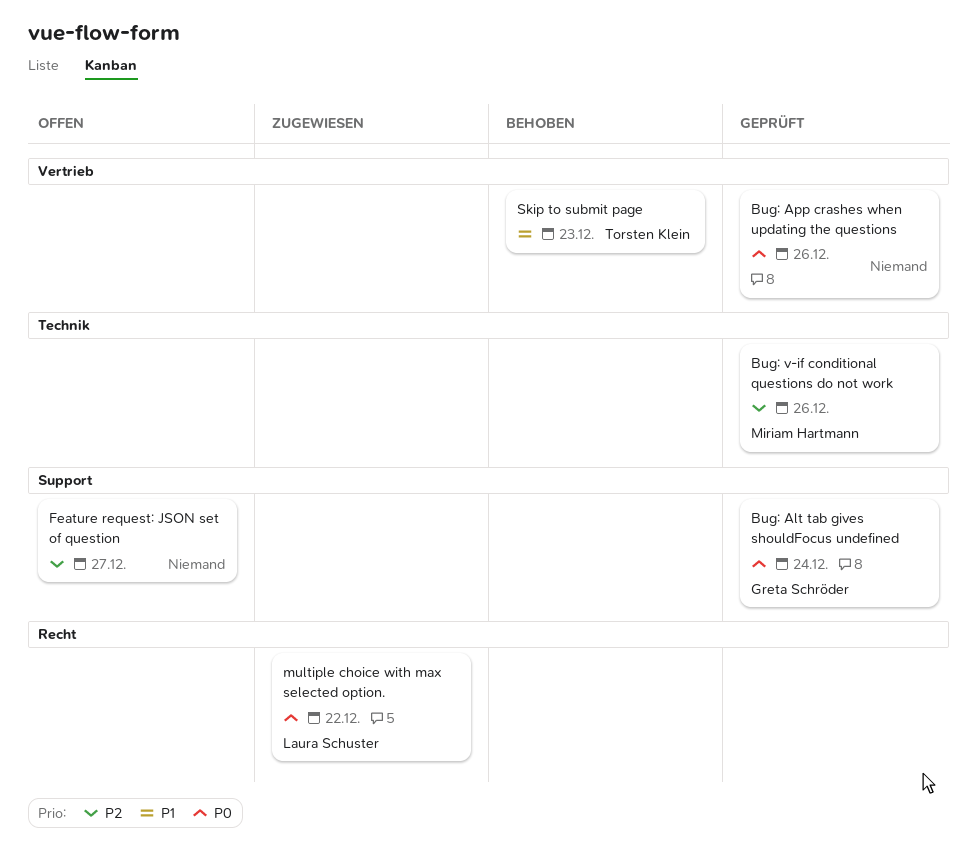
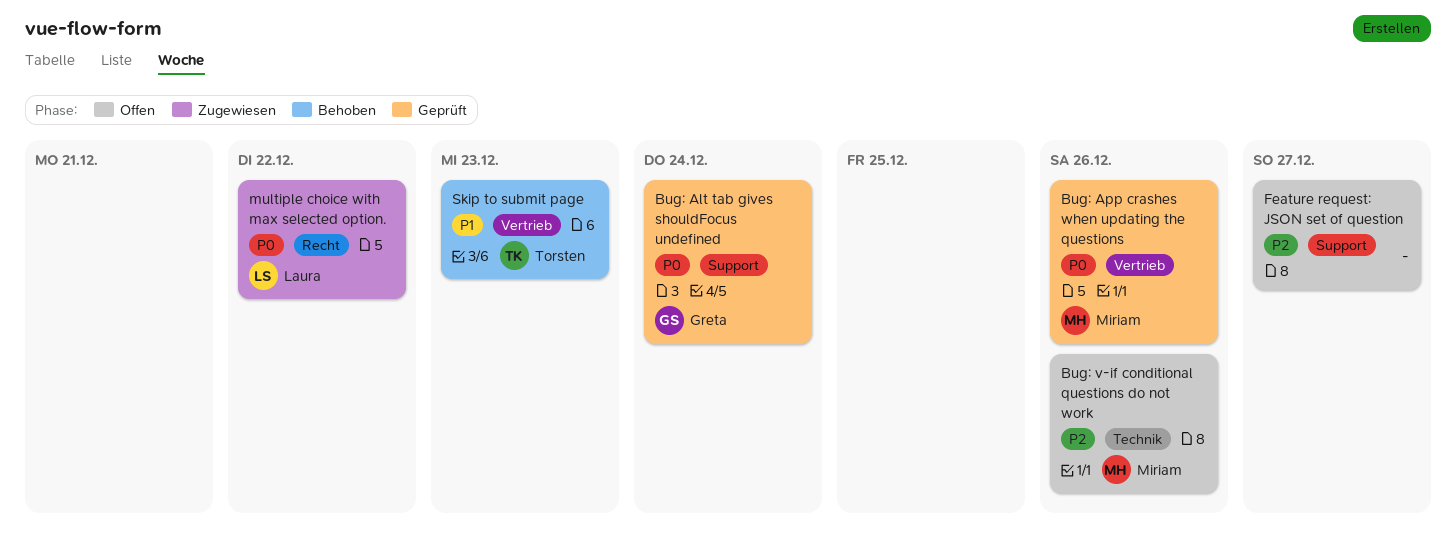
Bug: App crashes when updating the questions, owner: none -> Miriam Hartmann
Bug: v-if conditional questions do not work, status: Geprüft -> Offen

